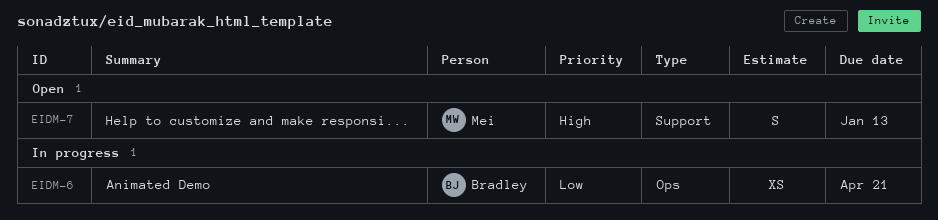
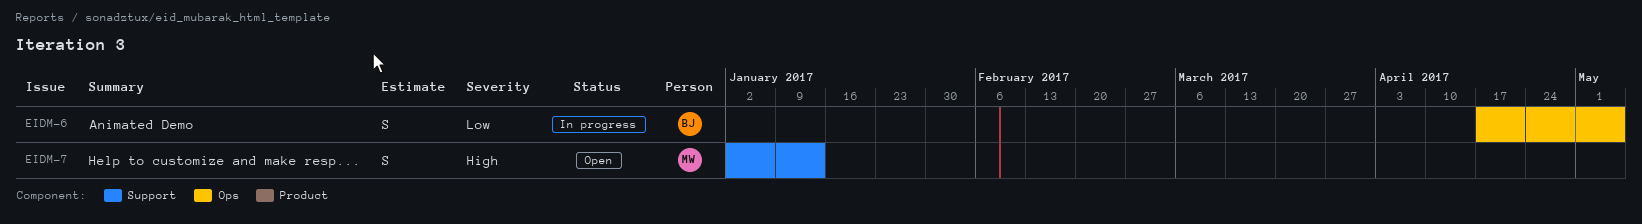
EIDM-6, estimate: XS -> S
EIDM-6, due: Apr 21 -> May 5

